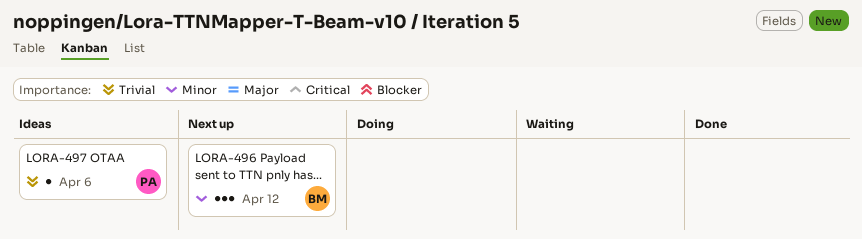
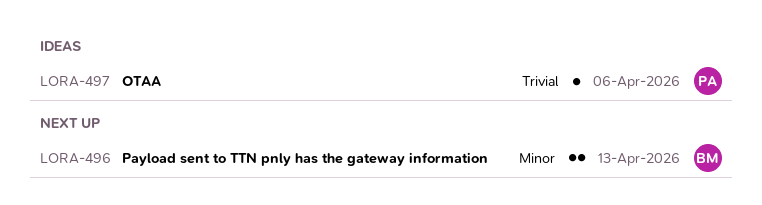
LORA-496, estimate: 3 -> 2
LORA-496, due: Apr 12 -> Apr 13

